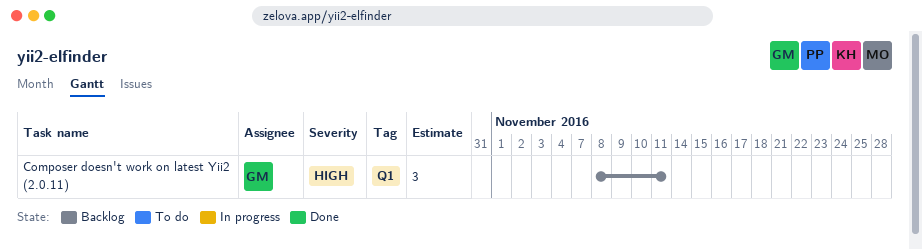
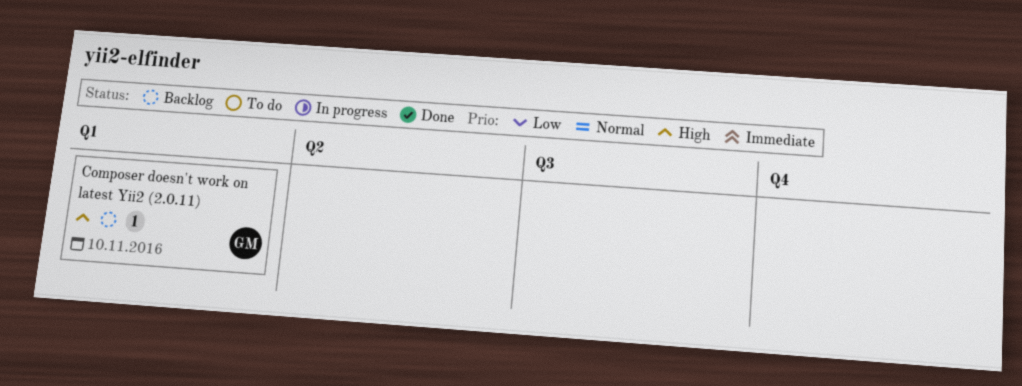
Composer doesn't work on latest Yii2 (2.0.11), estimate: 3 -> 1
Composer doesn't work on latest Yii2 (2.0.11), due: Nov 11 -> Nov 10

